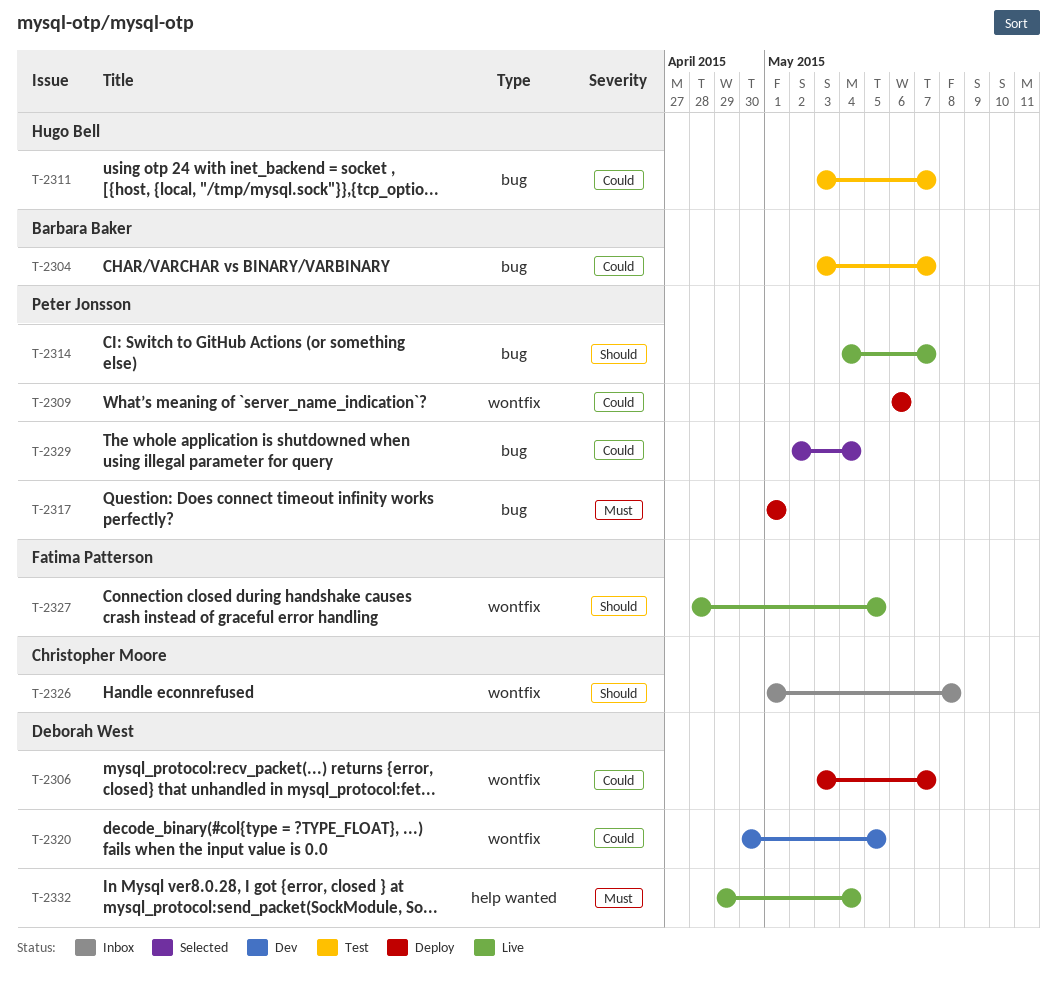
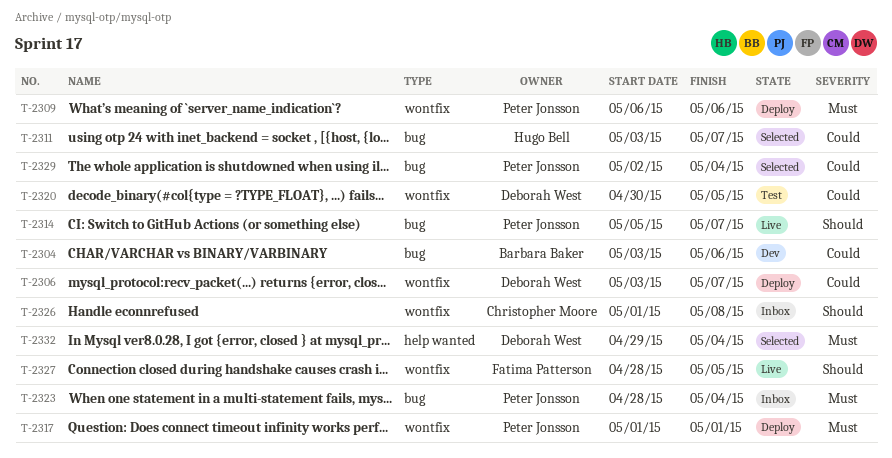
T-2304, status: Test -> Dev
T-2304, due: May 7 -> May 6
T-2309, priority: Could -> Must
T-2311, status: Test -> Selected
T-2314, start: May 4 -> May 5
T-2317, label: bug -> wontfix
T-2320, status: Dev -> Test
T-2323: none -> present
T-2332, status: Live -> Selected

